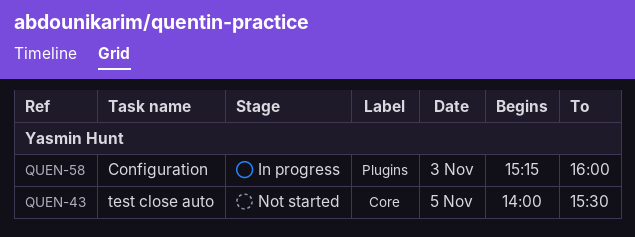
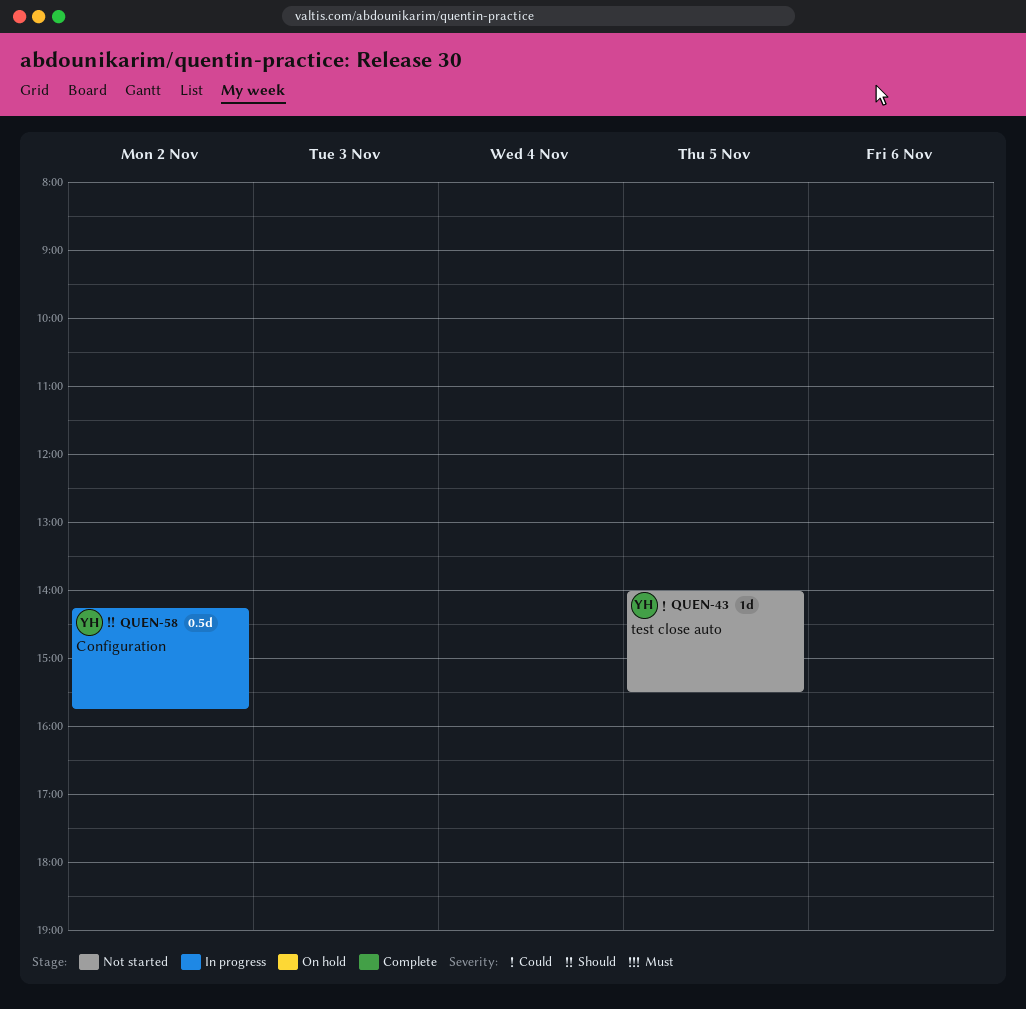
QUEN-58, day: Nov 3 -> Nov 2
QUEN-58, begins: 15:15 -> 14:15
QUEN-58, ends: 16:00 -> 15:45

